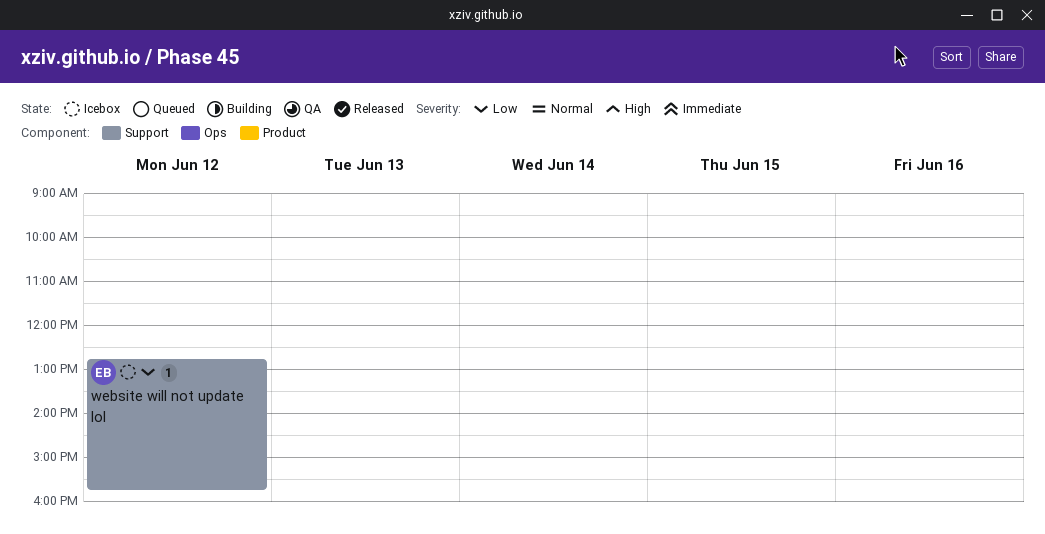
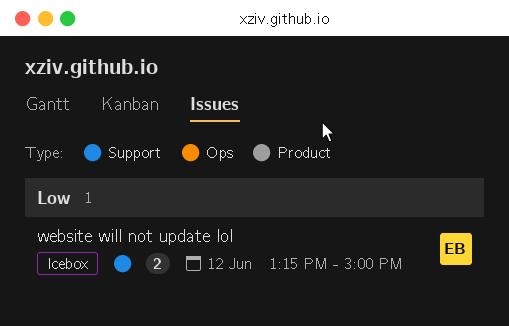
website will not update lol, estimate: 1 -> 2
website will not update lol, begins: 12:45 -> 13:15
website will not update lol, ends: 15:45 -> 15:00

